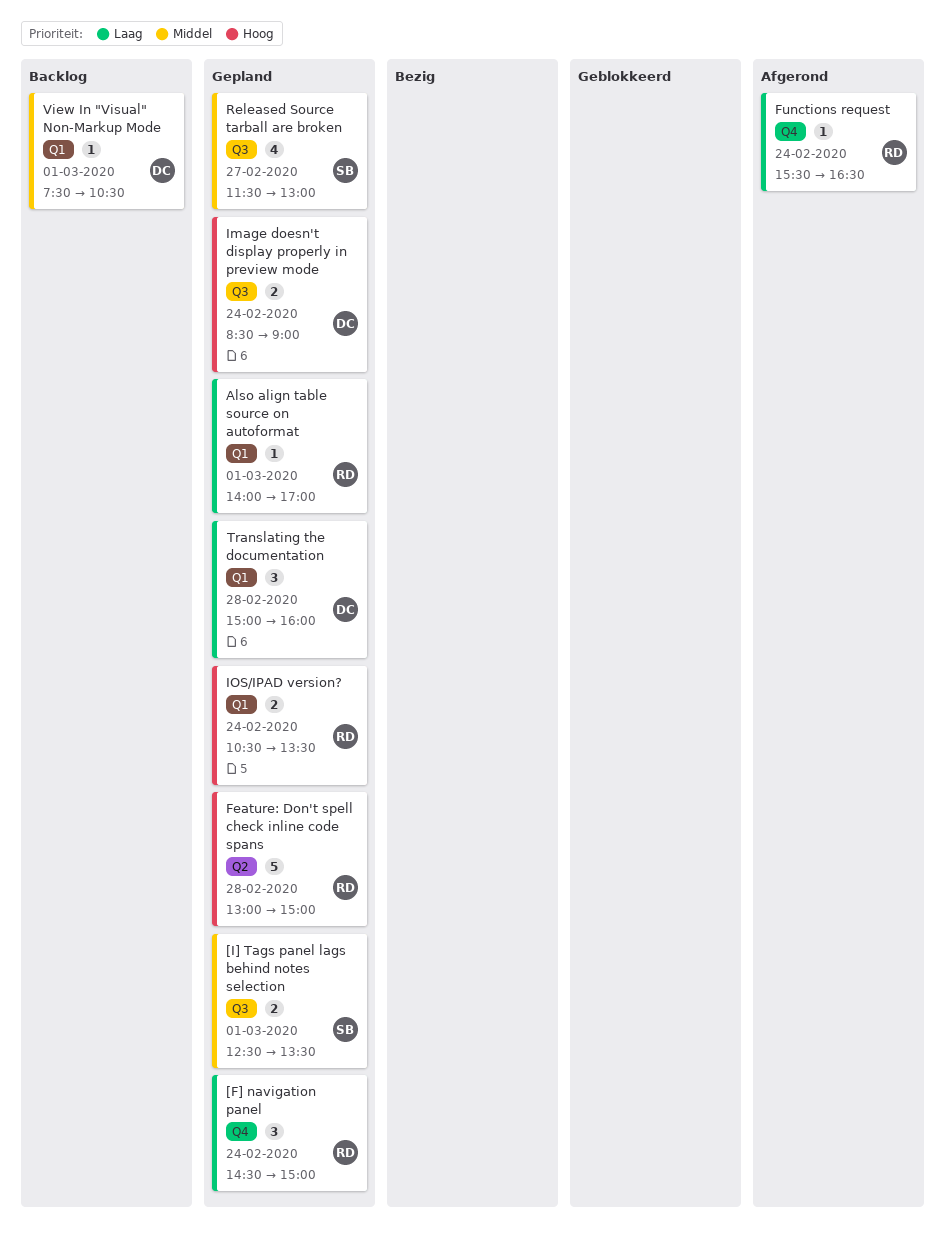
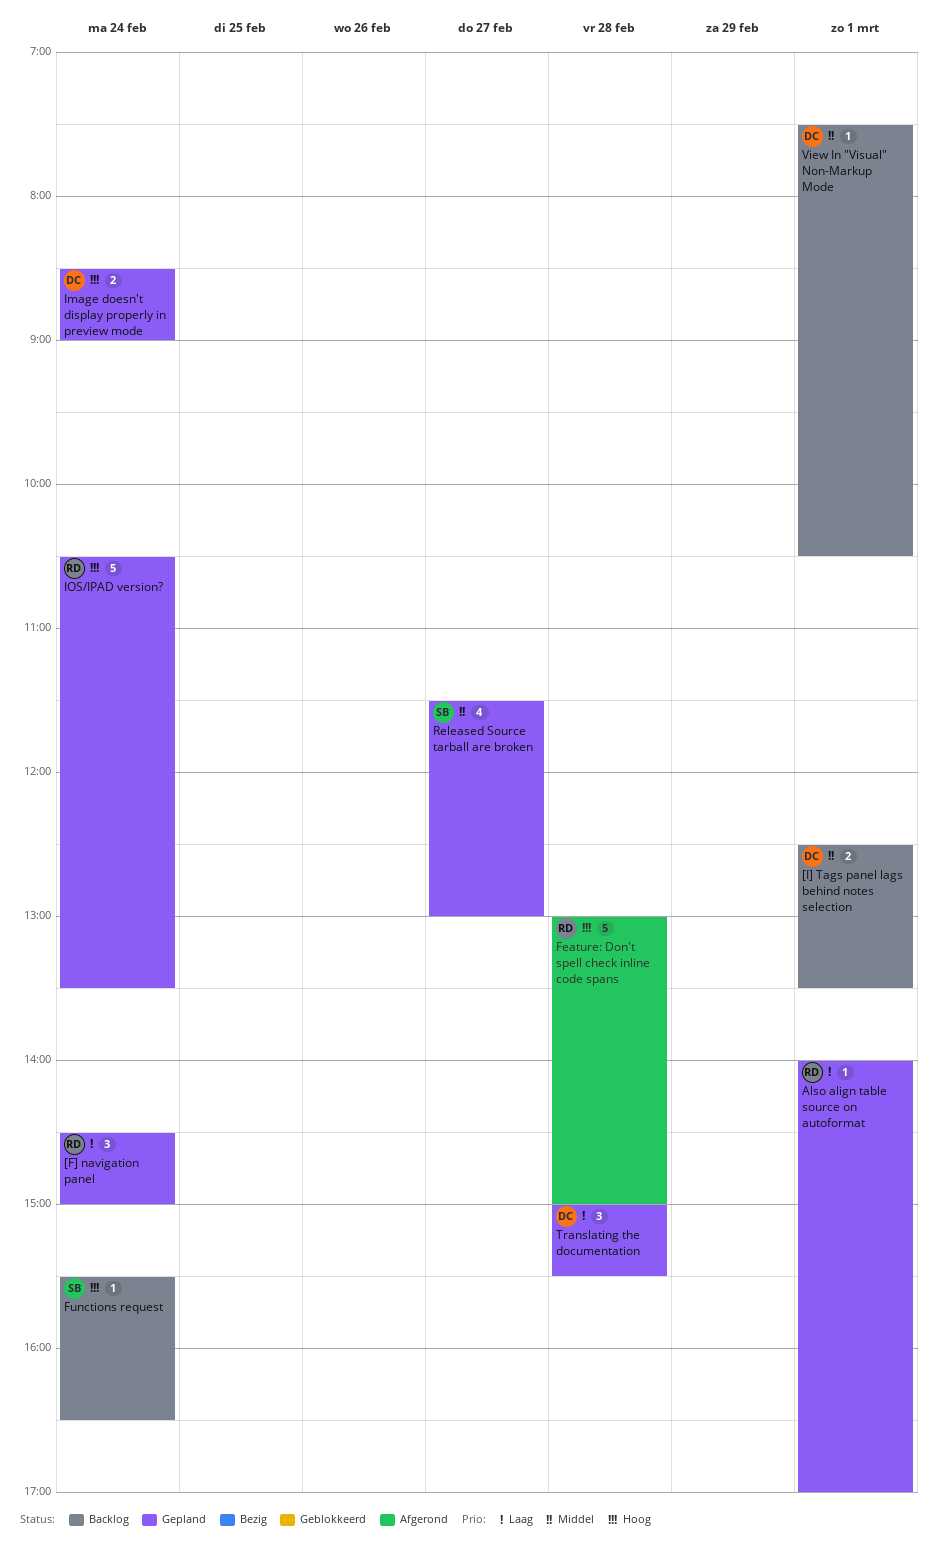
[I] Tags panel lags behind notes selection, status: Gepland -> Backlog
[I] Tags panel lags behind notes selection, owner: SB -> DC
Feature: Don't spell check inline code spans, status: Gepland -> Afgerond
Functions request, status: Afgerond -> Backlog
Functions request, owner: RD -> SB
Functions request, priority: Laag -> Hoog
IOS/IPAD version?, estimate: 2 -> 5
Translating the documentation, ends: 16:00 -> 15:30

